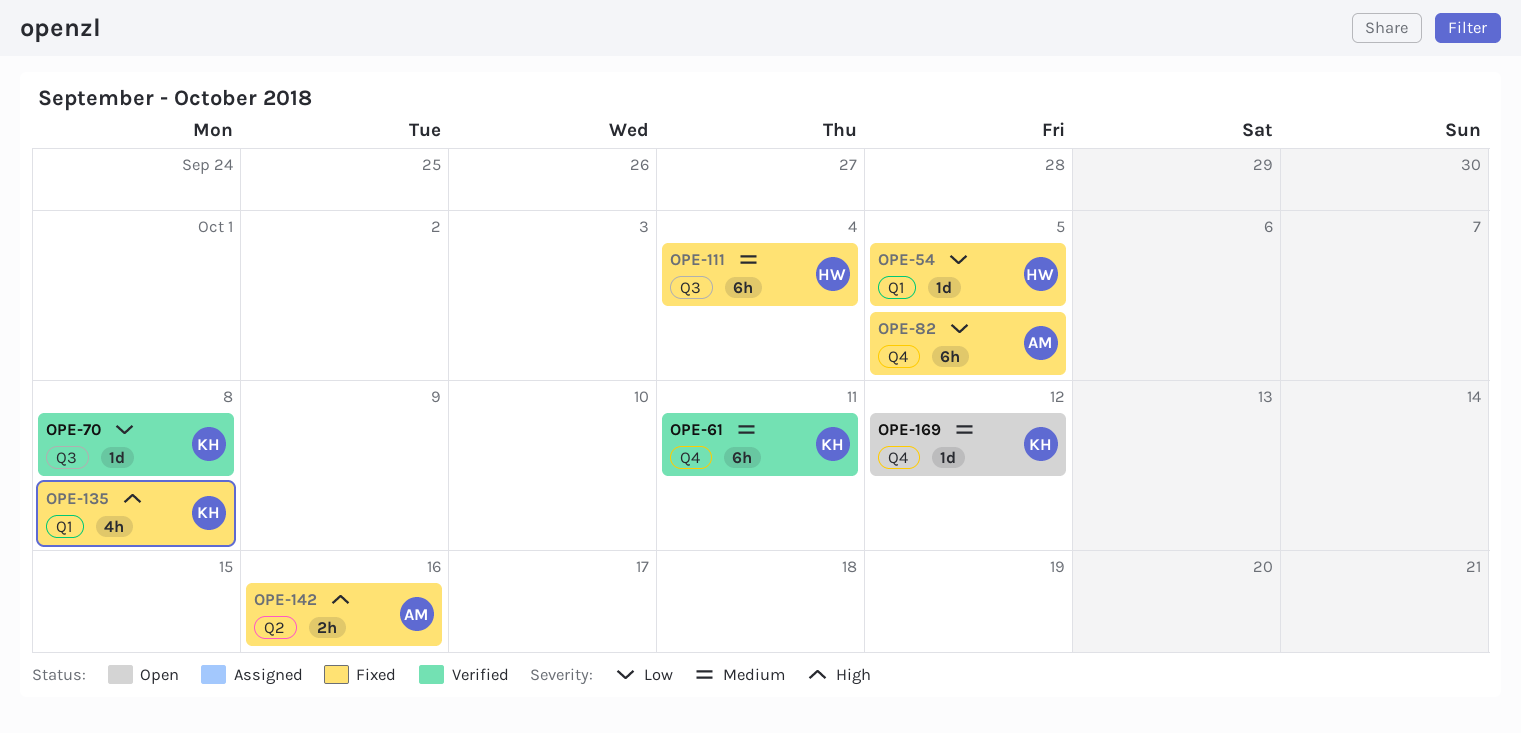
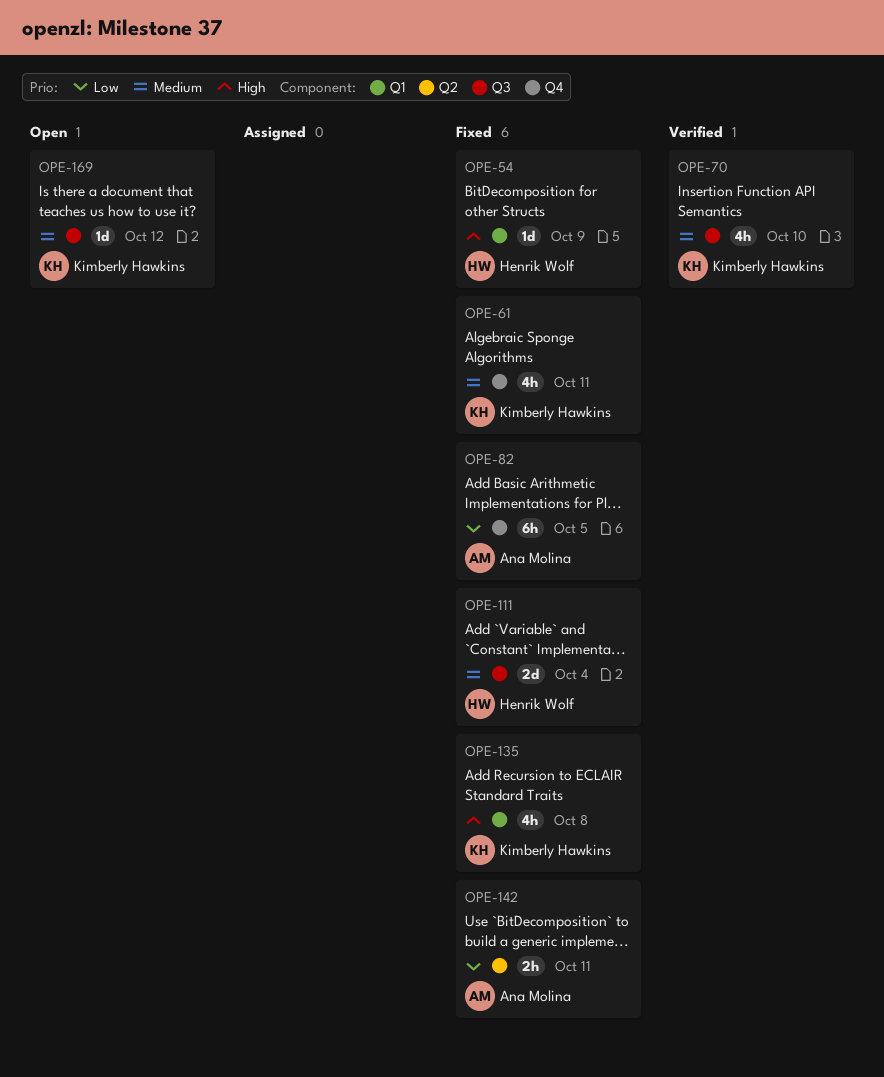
OPE-54, priority: Low -> High
OPE-54, due: Oct 5 -> Oct 9
OPE-61, status: Verified -> Fixed
OPE-61, estimate: 6h -> 4h
OPE-70, priority: Low -> Medium
OPE-70, estimate: 1d -> 4h
OPE-70, due: Oct 8 -> Oct 10
OPE-111, estimate: 6h -> 2d
OPE-142, priority: High -> Low
OPE-142, due: Oct 16 -> Oct 11
OPE-169, label: Q4 -> Q3

